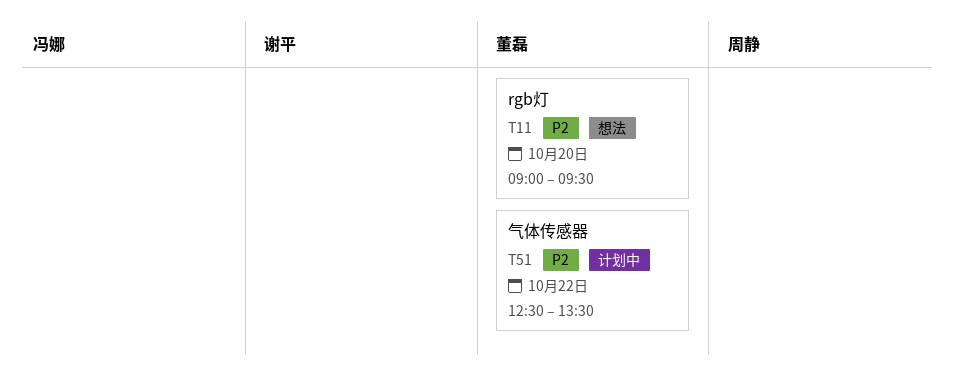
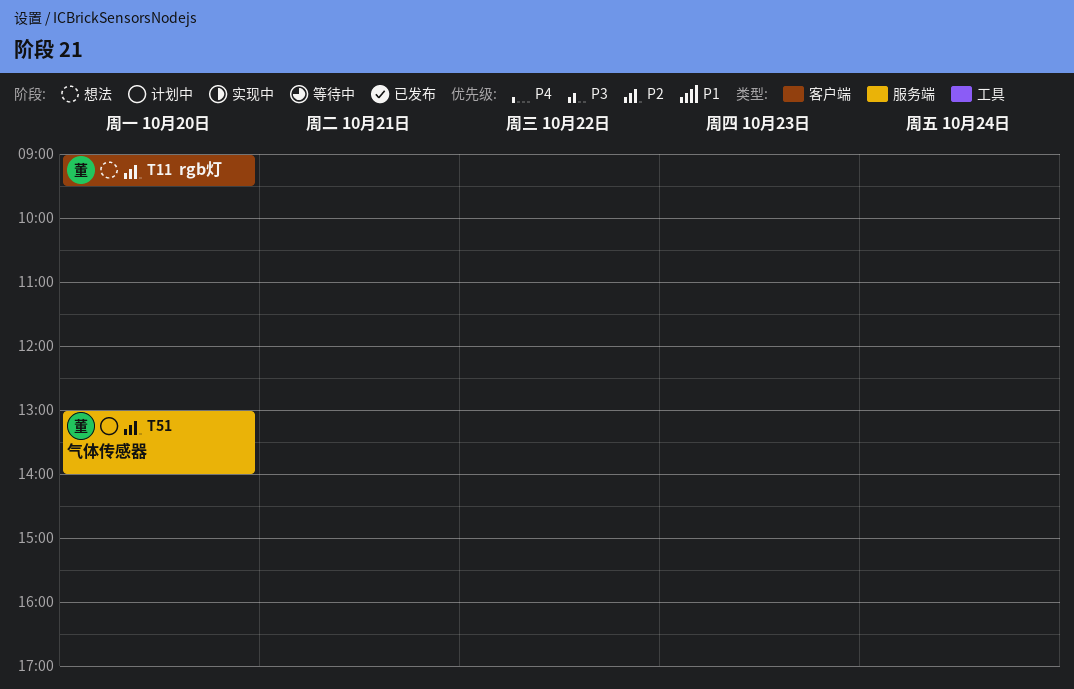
T51, day: Oct 22 -> Oct 20
T51, begins: 12:30 -> 13:00
T51, ends: 13:30 -> 14:00

